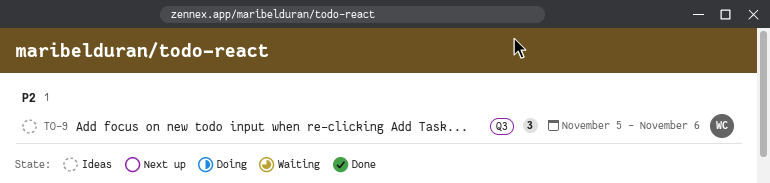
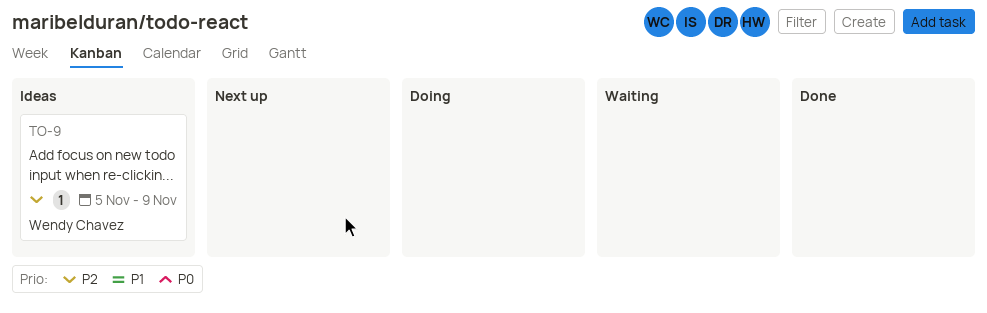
TO-9, estimate: 3 -> 1
TO-9, due: Nov 6 -> Nov 9

